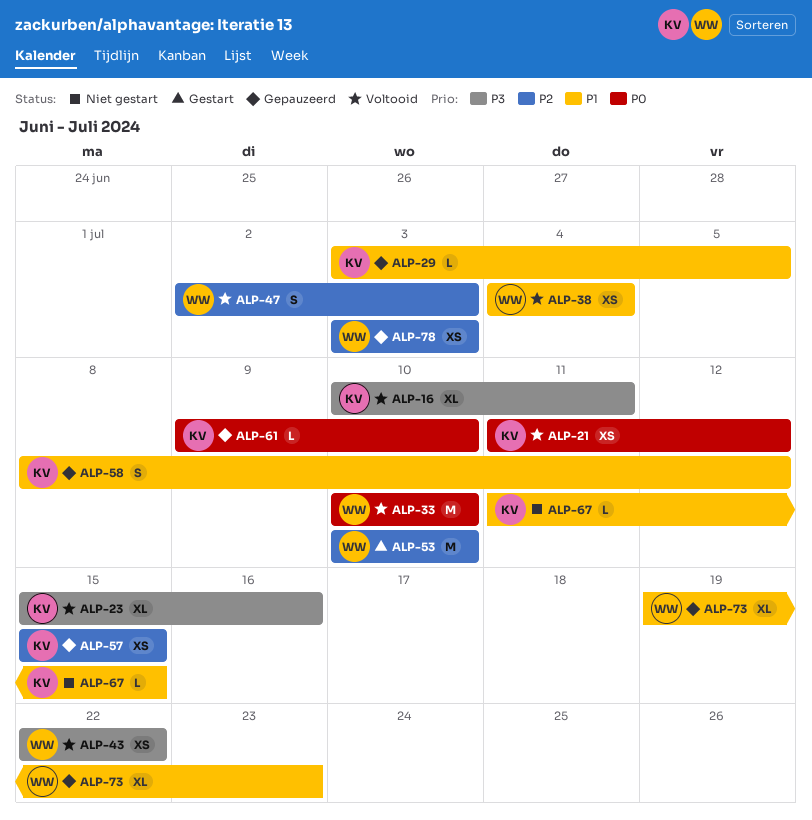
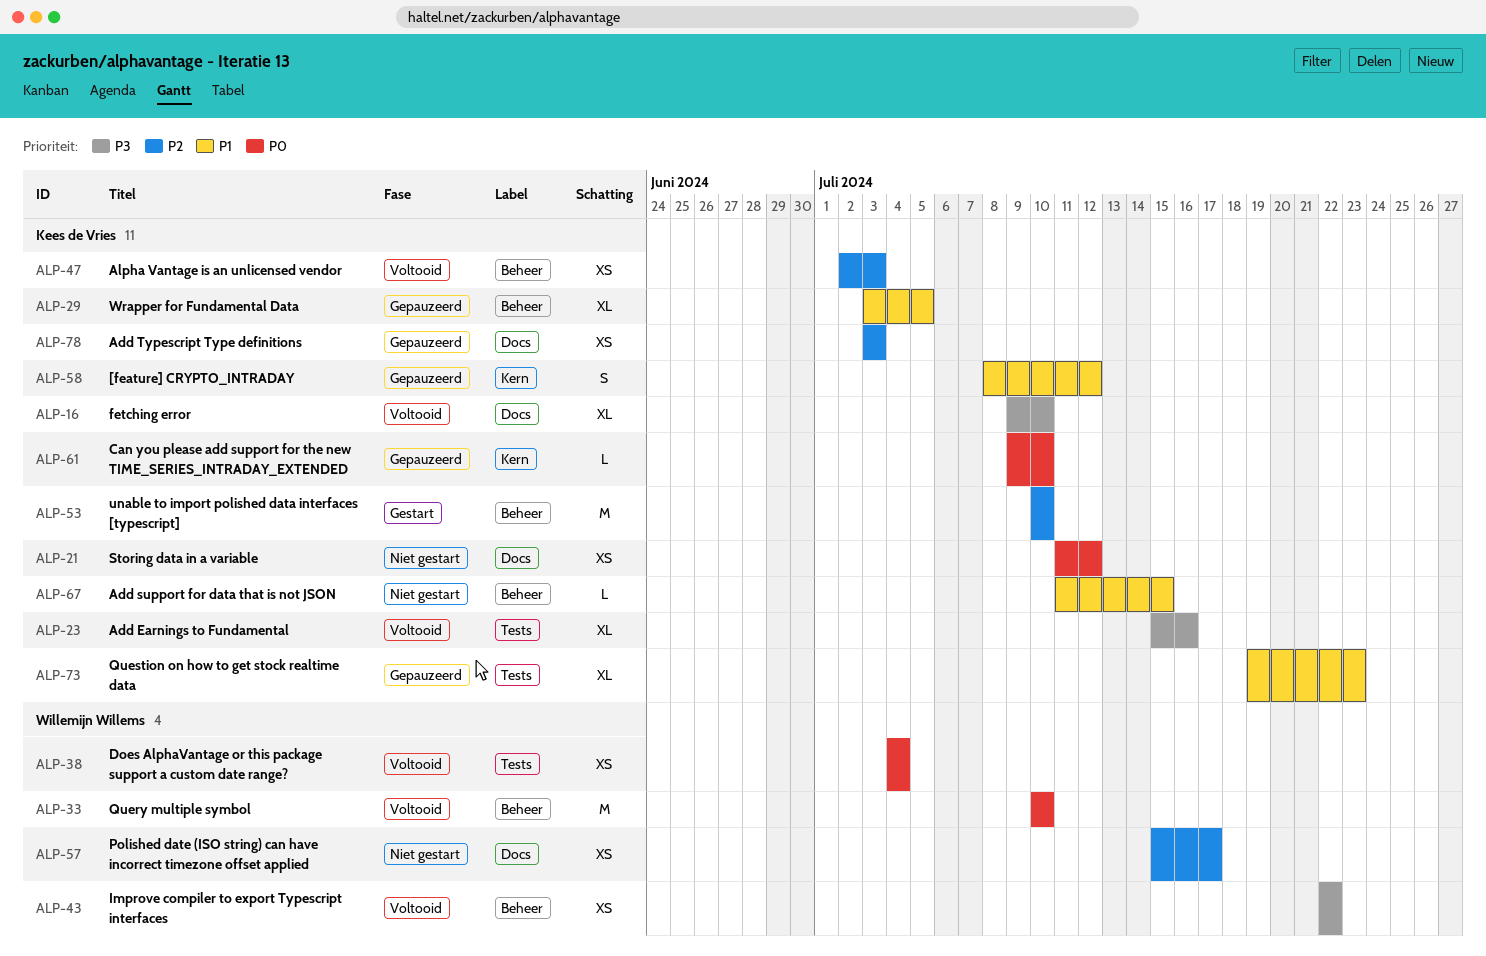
ALP-16, start: Jul 10 -> Jul 9
ALP-16, due: Jul 11 -> Jul 10
ALP-21, status: Voltooid -> Niet gestart
ALP-29, estimate: L -> XL
ALP-38, priority: P1 -> P0
ALP-47, owner: Willemijn Willems -> Kees de Vries
ALP-47, estimate: S -> XS
ALP-53, owner: Willemijn Willems -> Kees de Vries
ALP-57, status: Gepauzeerd -> Niet gestart
ALP-57, owner: Kees de Vries -> Willemijn Willems
ALP-57, due: Jul 15 -> Jul 17
ALP-73, owner: Willemijn Willems -> Kees de Vries
ALP-78, owner: Willemijn Willems -> Kees de Vries

